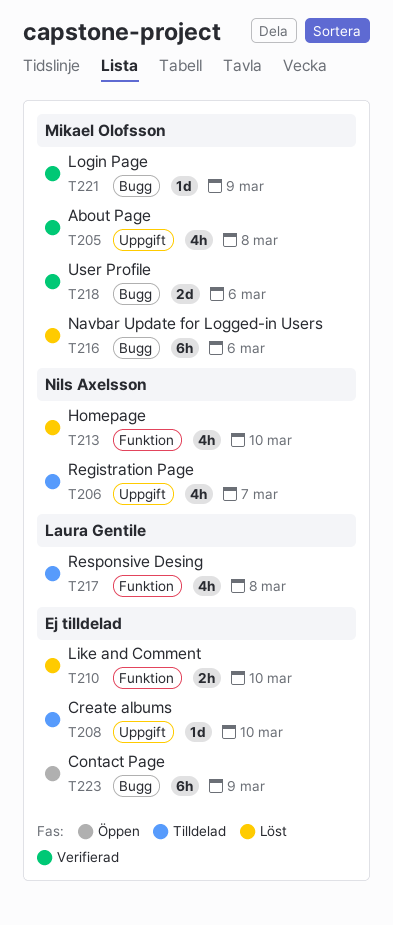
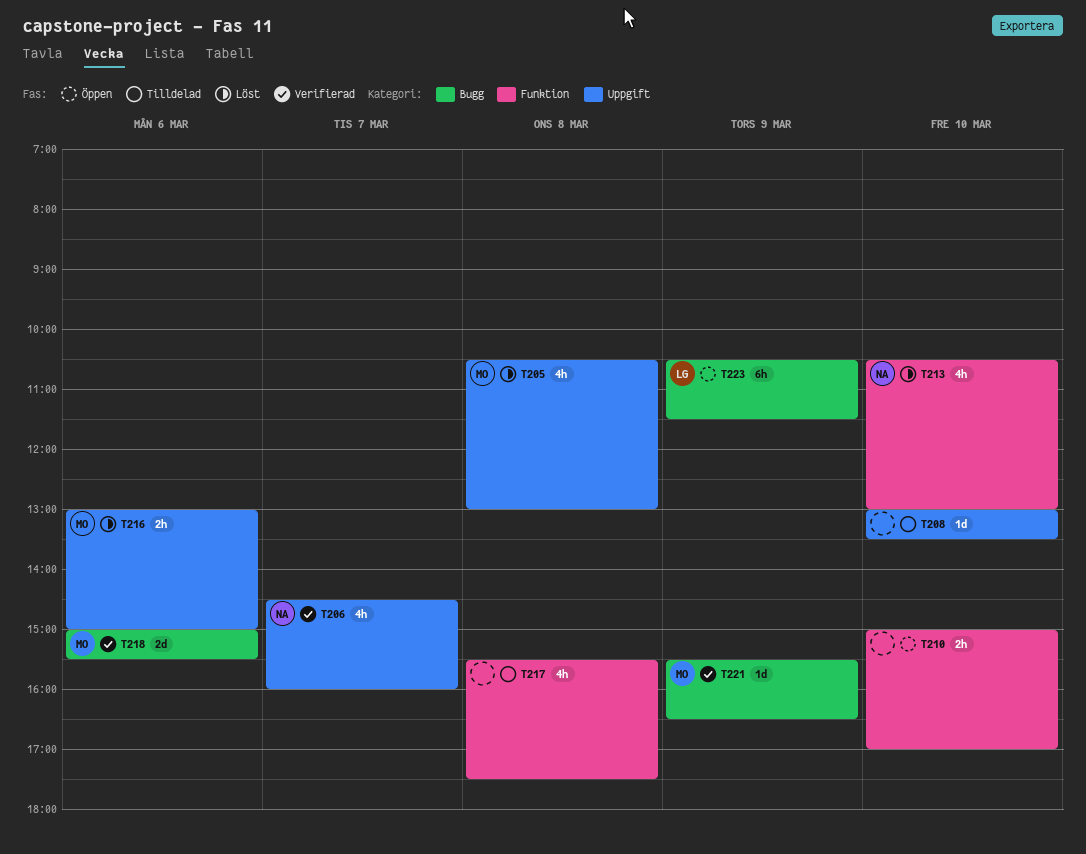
T205, status: Verifierad -> Löst
T206, status: Tilldelad -> Verifierad
T210, status: Löst -> Öppen
T216, label: Bugg -> Uppgift
T216, estimate: 6h -> 2h
T217, owner: Laura Gentile -> none
T223, owner: none -> Laura Gentile

